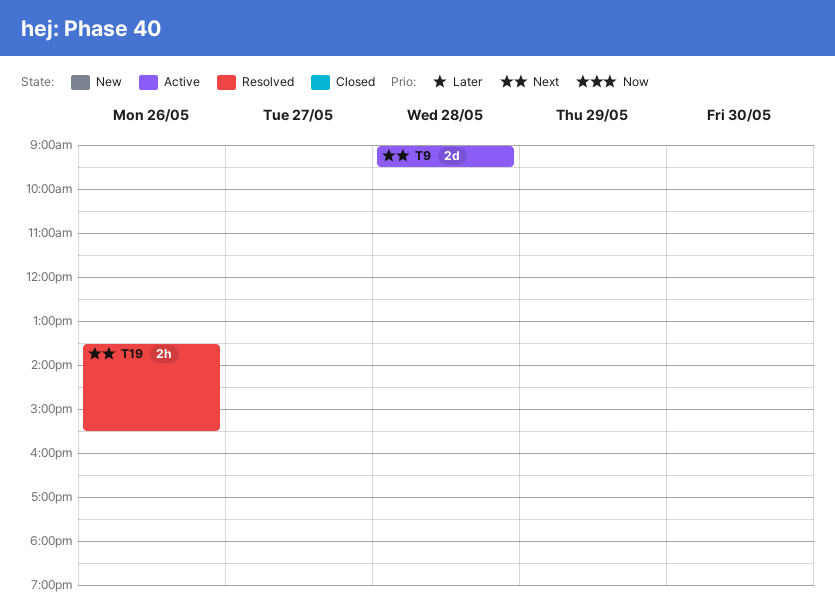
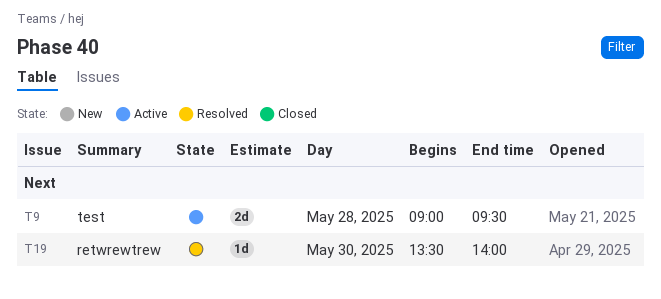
T19, estimate: 2h -> 1d
T19, day: May 26 -> May 30
T19, ends: 15:30 -> 14:00

